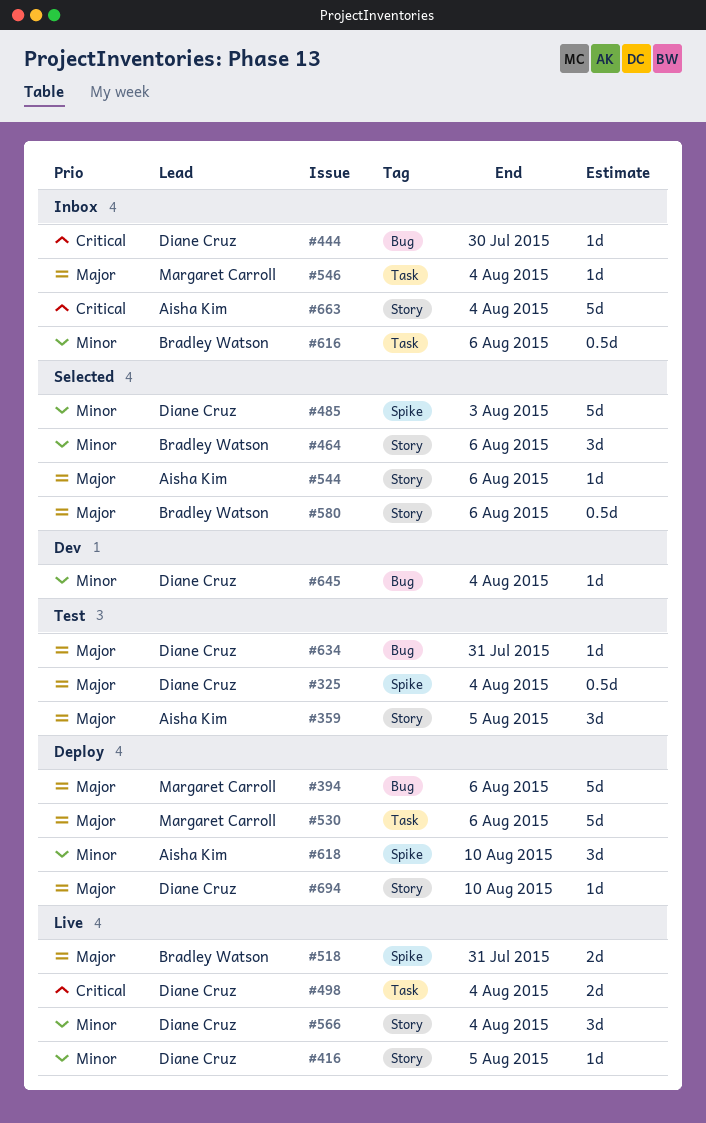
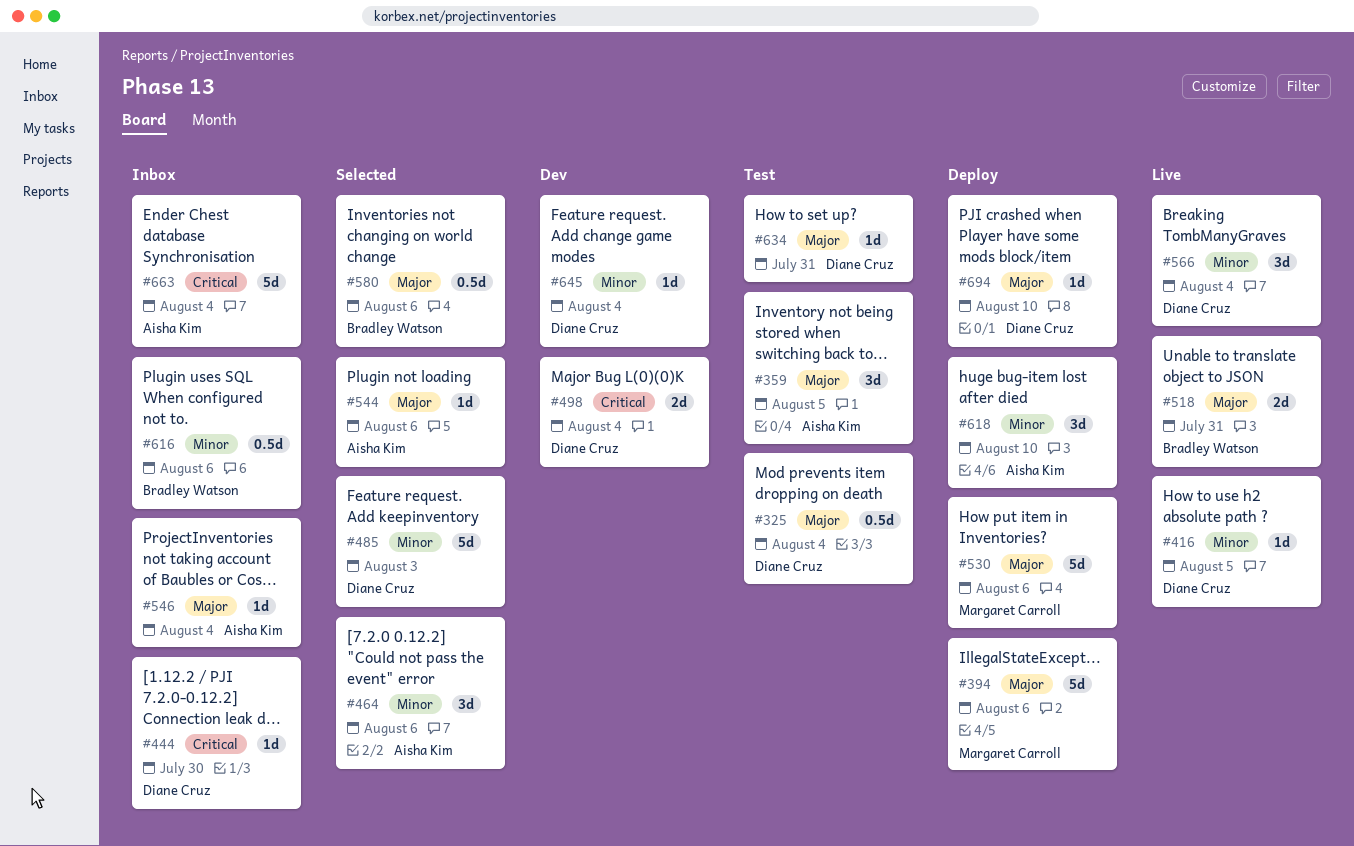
#464, owner: Bradley Watson -> Aisha Kim
#498, status: Live -> Dev
#546, owner: Margaret Carroll -> Aisha Kim

